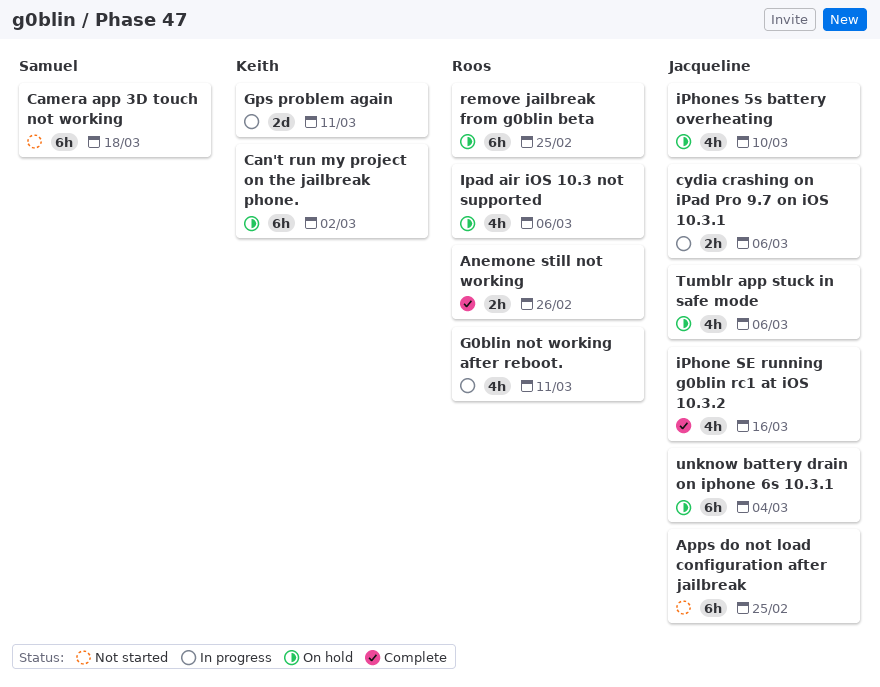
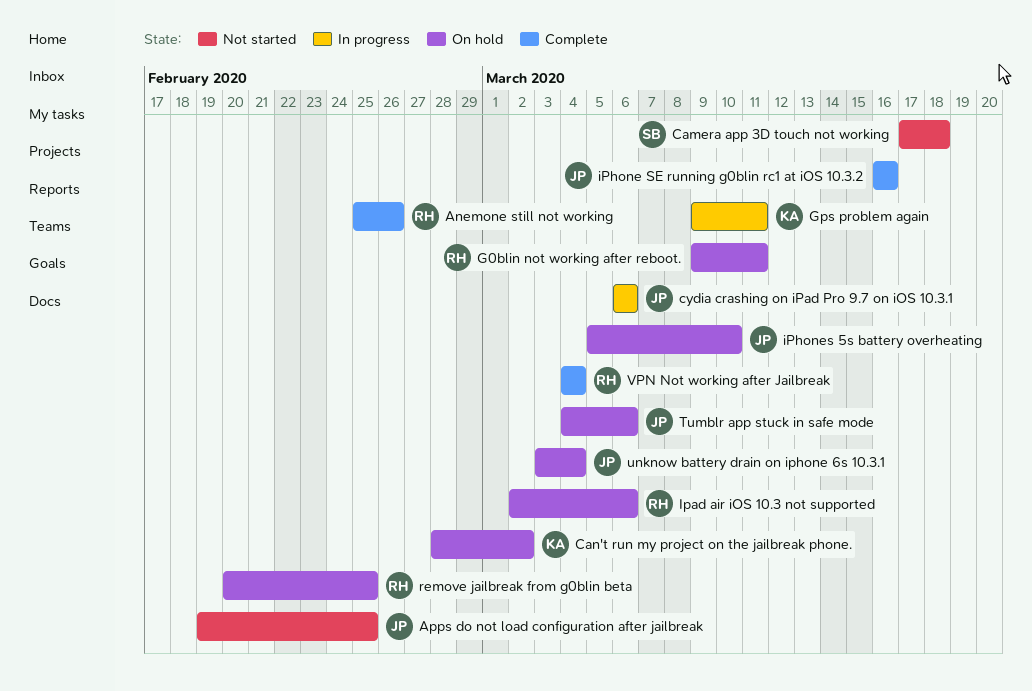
G0blin not working after reboot., status: In progress -> On hold
VPN Not working after Jailbreak: none -> present

